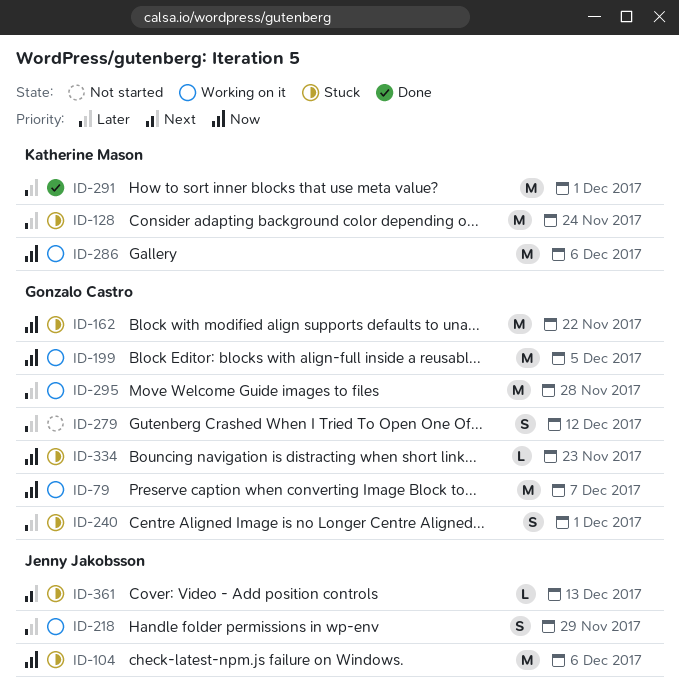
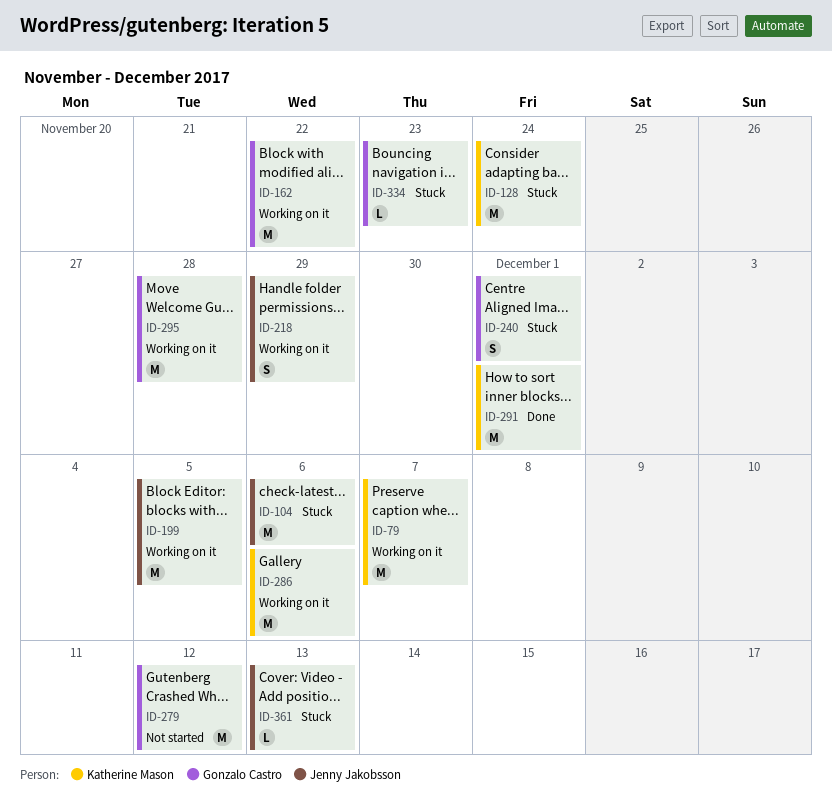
ID-79, owner: Gonzalo Castro -> Katherine Mason
ID-162, status: Stuck -> Working on it
ID-199, owner: Gonzalo Castro -> Jenny Jakobsson
ID-279, estimate: S -> M

